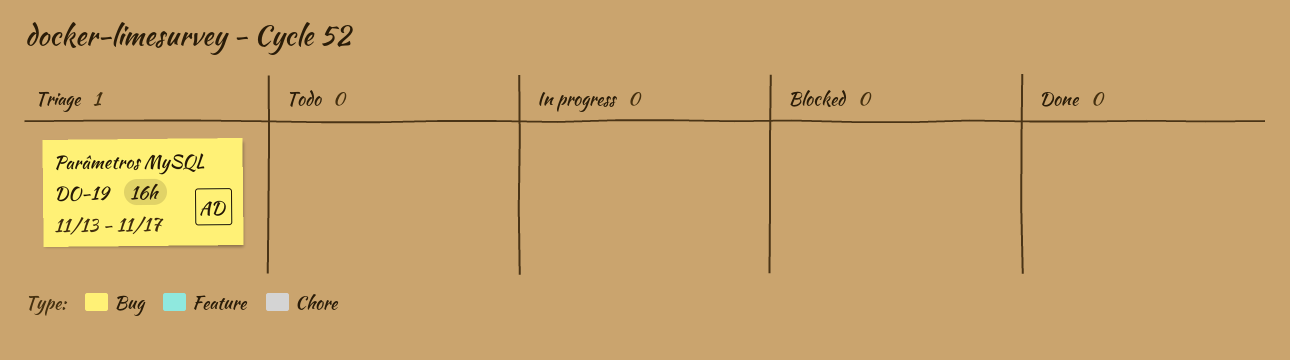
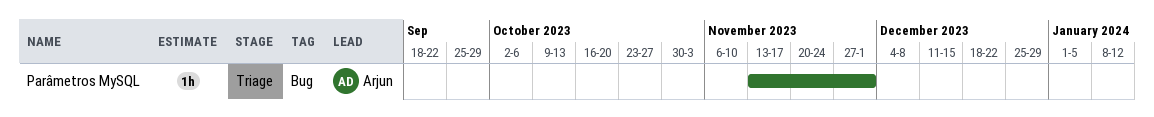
Parâmetros MySQL, estimate: 16h -> 1h
Parâmetros MySQL, due: Nov 17 -> Dec 1

